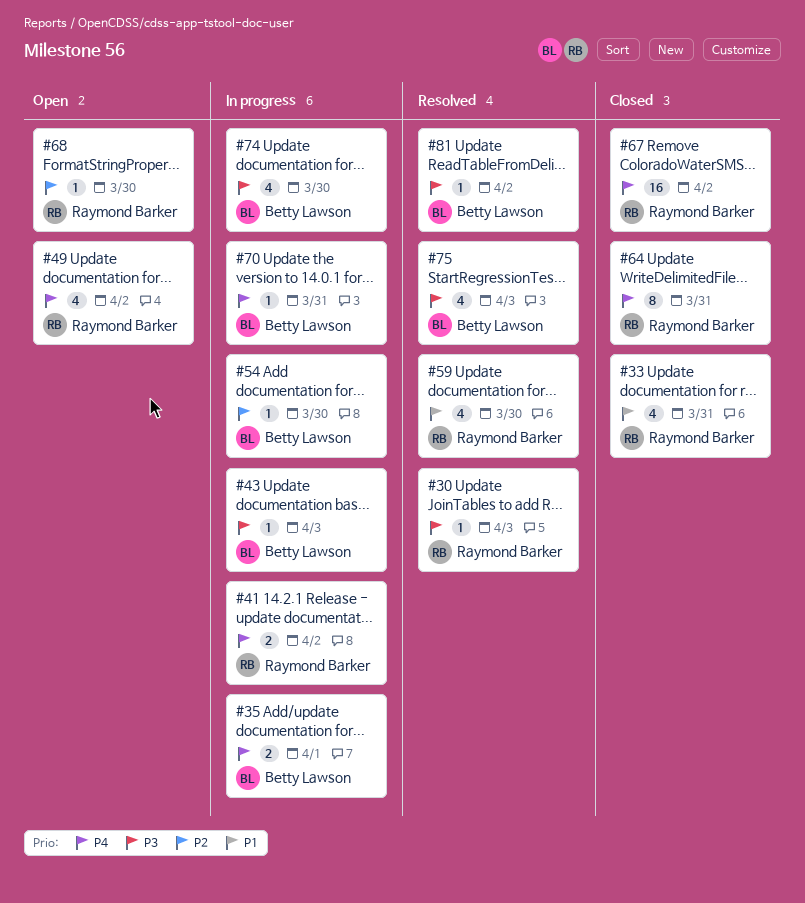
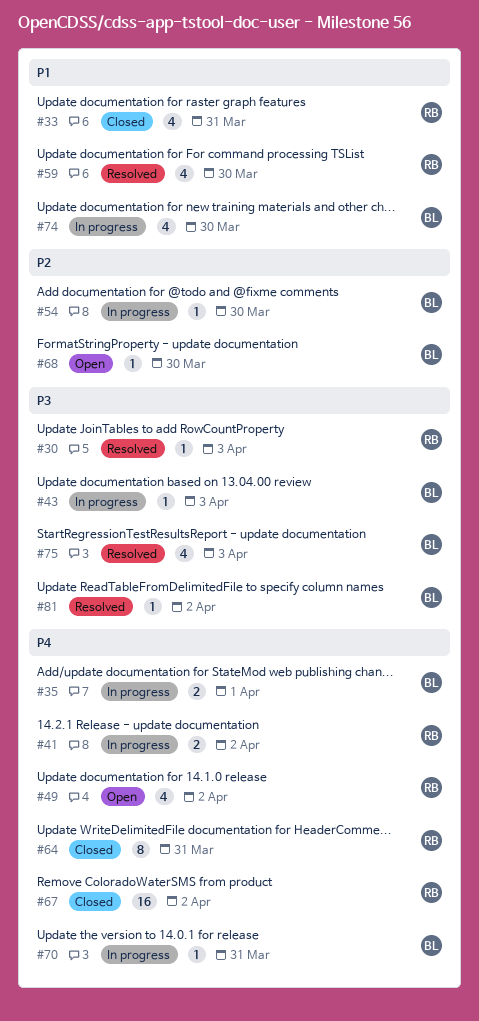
#68, owner: Raymond Barker -> Betty Lawson
#74, priority: P3 -> P1

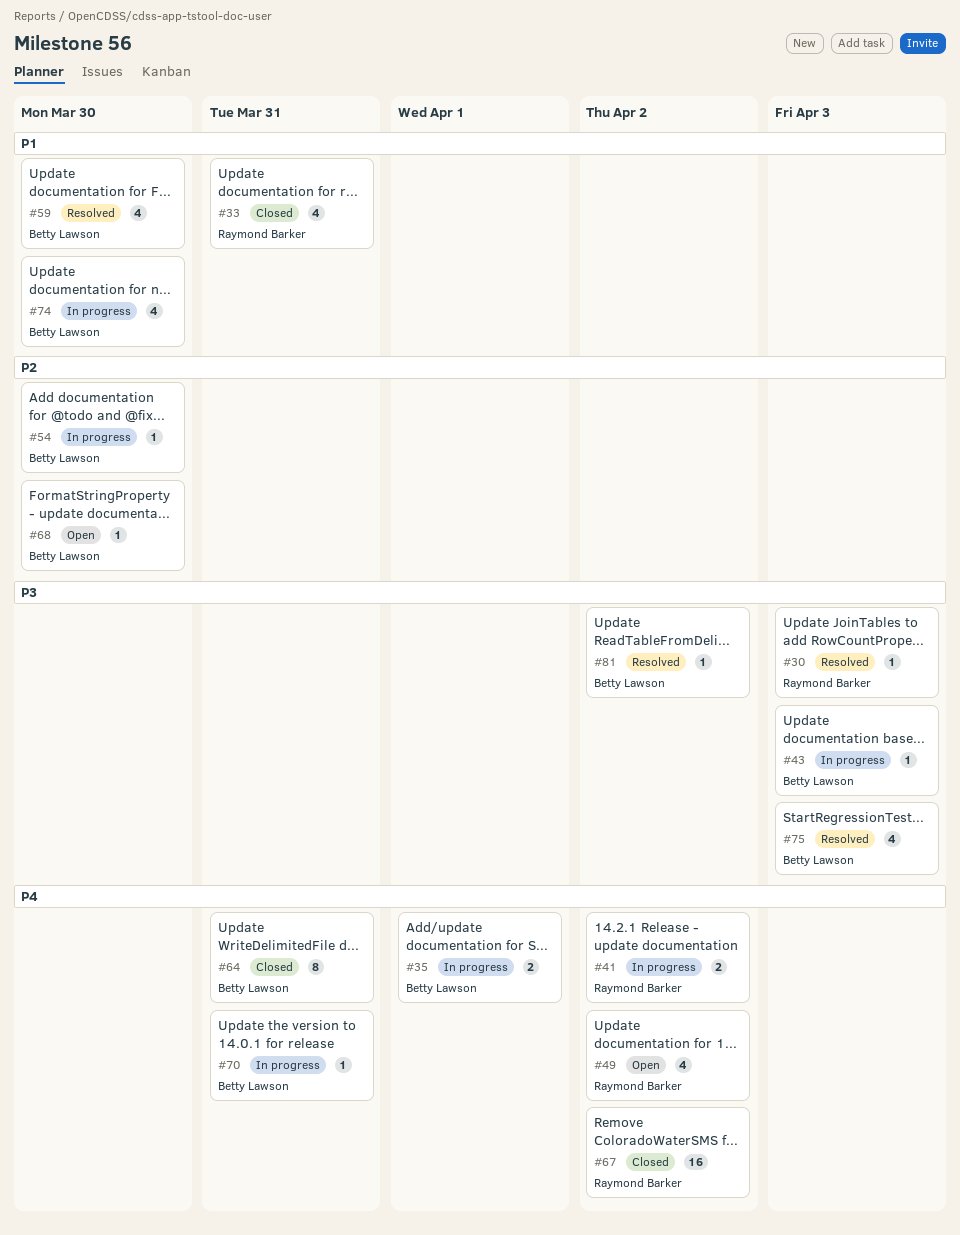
#59, owner: Raymond Barker -> Betty Lawson
#64, owner: Raymond Barker -> Betty Lawson

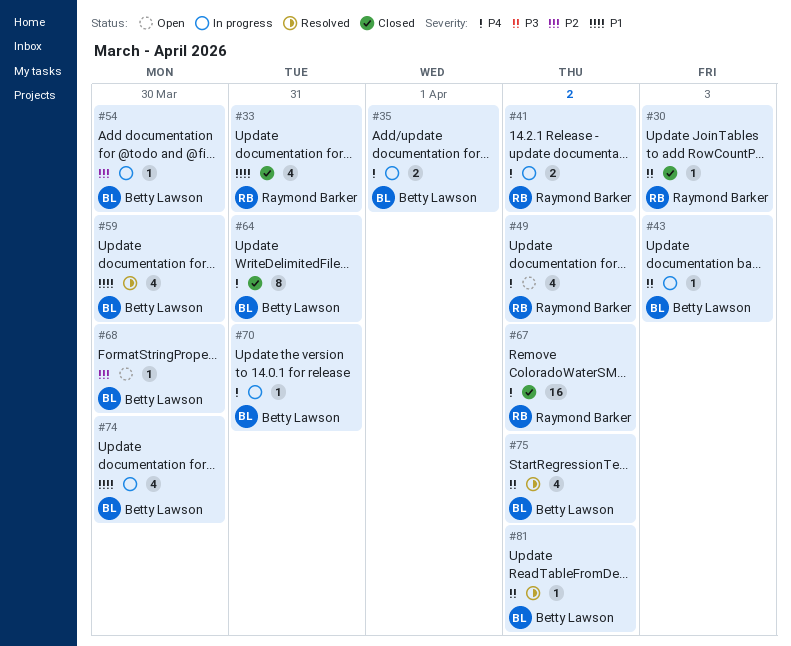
#30, status: Resolved -> Closed
#75, due: Apr 3 -> Apr 2

